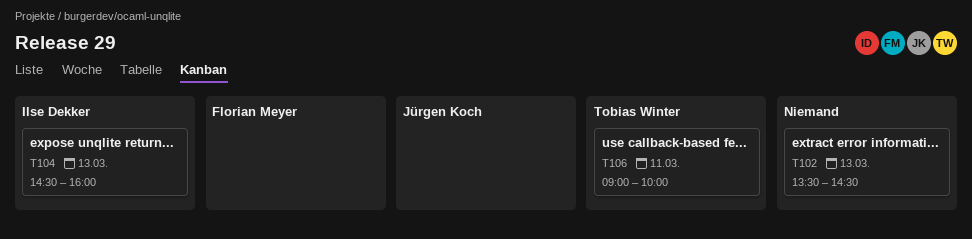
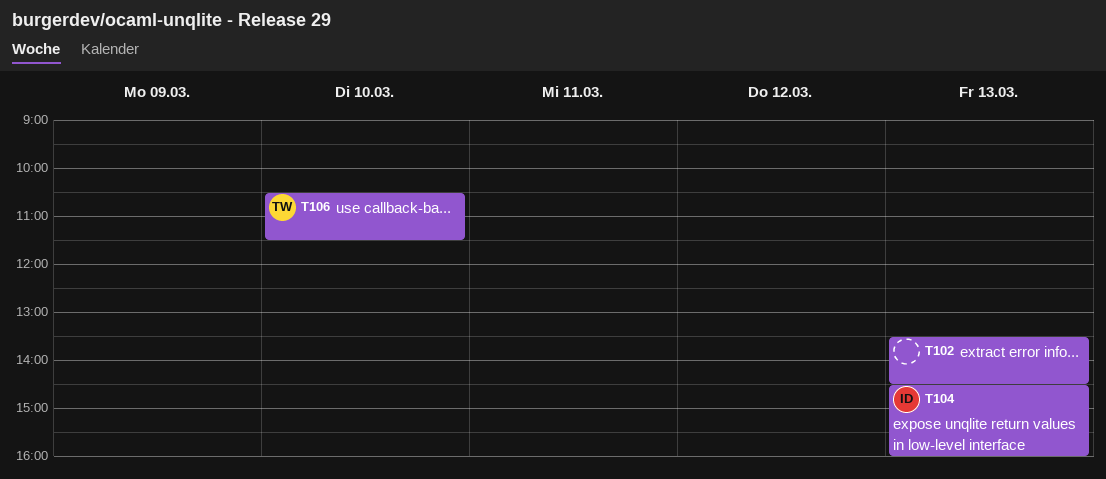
T106, day: Mar 11 -> Mar 10
T106, begins: 09:00 -> 10:30
T106, ends: 10:00 -> 11:30

